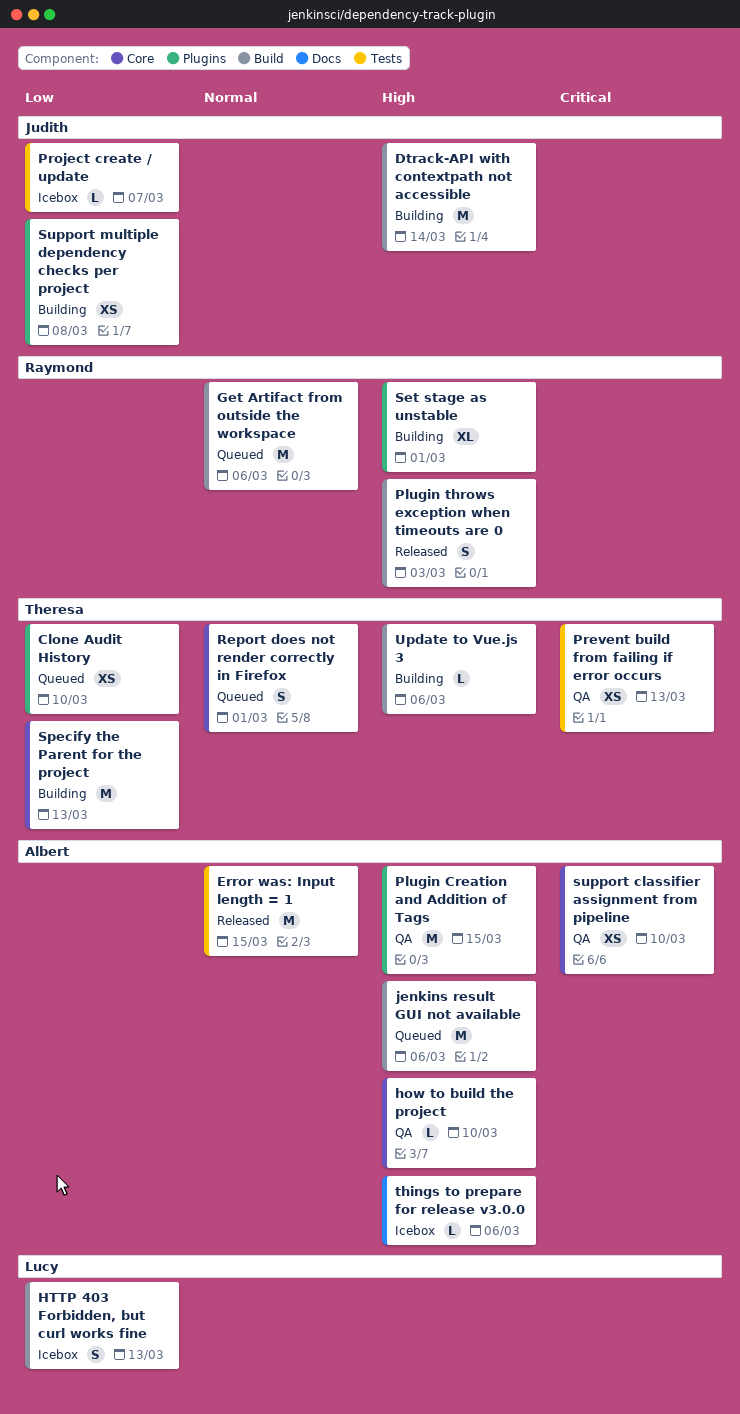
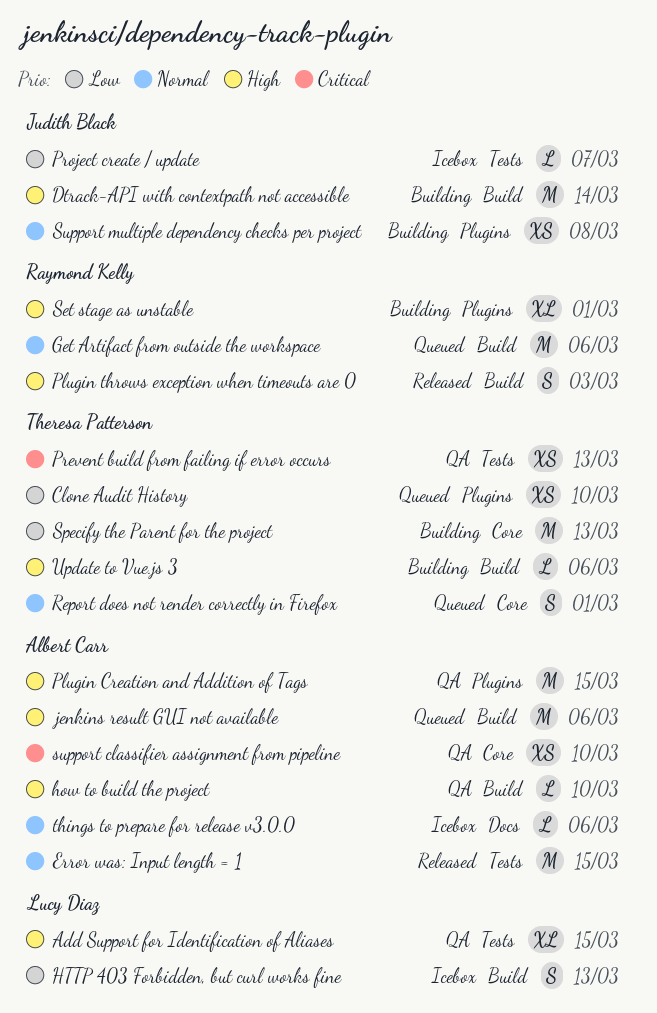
Add Support for Identification of Aliases: none -> present
how to build the project, label: Core -> Build
Support multiple dependency checks per project, priority: Low -> Normal
things to prepare for release v3.0.0, priority: High -> Normal

